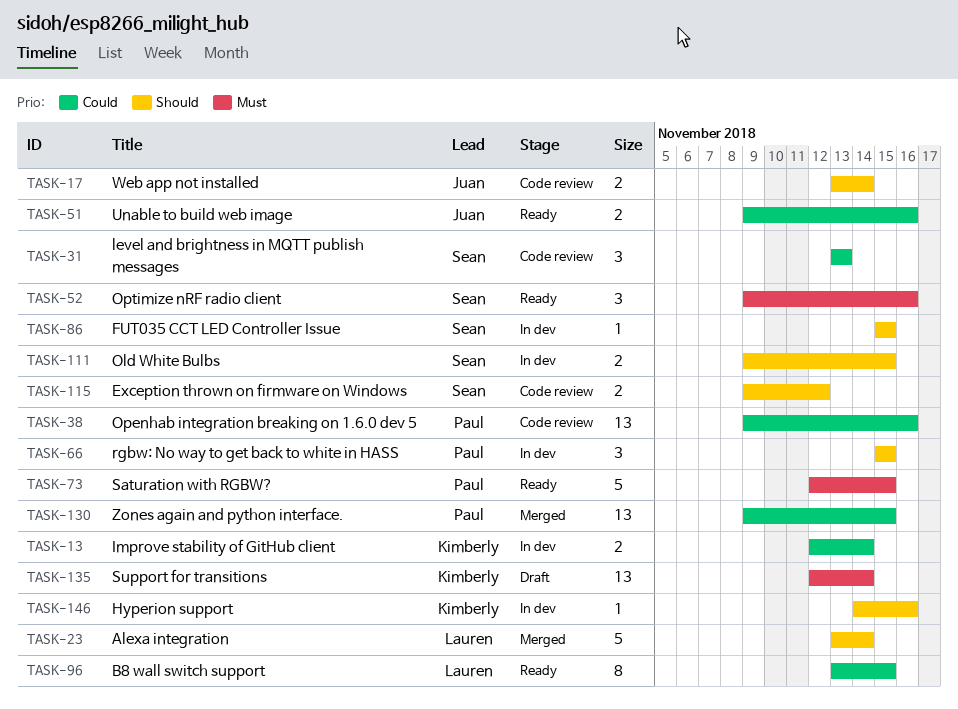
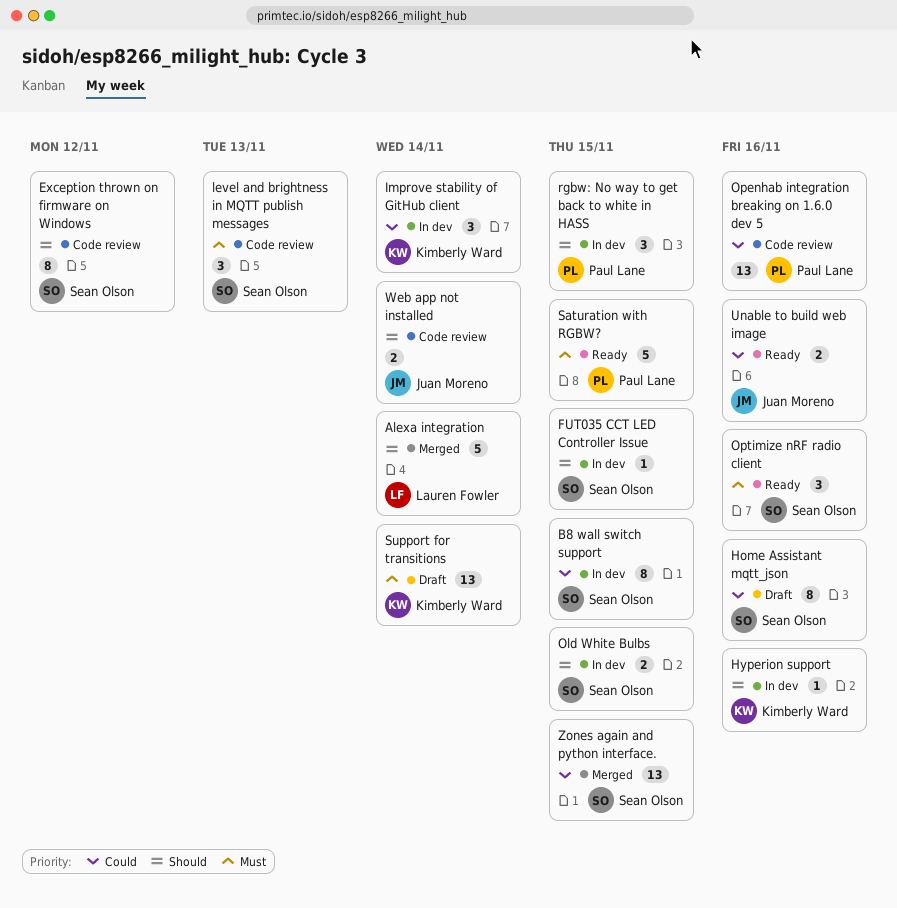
B8 wall switch support, status: Ready -> In dev
B8 wall switch support, owner: Lauren Fowler -> Sean Olson
Exception thrown on firmware on Windows, estimate: 2 -> 8
Home Assistant mqtt_json: none -> present
Improve stability of GitHub client, estimate: 2 -> 3
level and brightness in MQTT publish messages, priority: Could -> Must
Zones again and python interface., owner: Paul Lane -> Sean Olson

